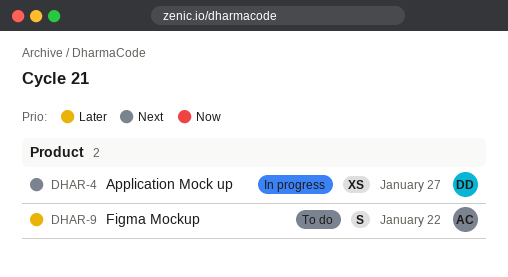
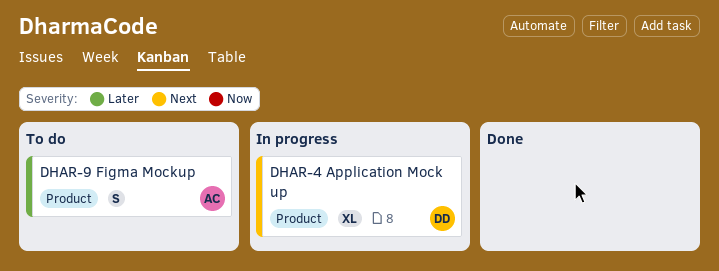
DHAR-4, estimate: XS -> XL

